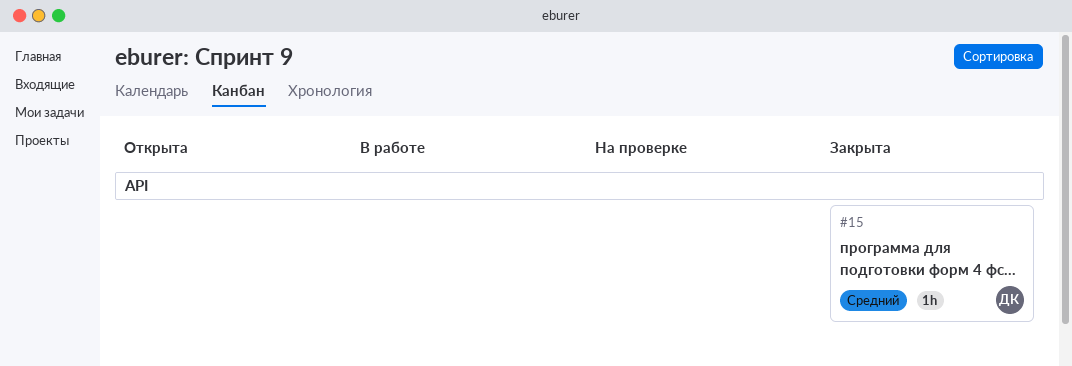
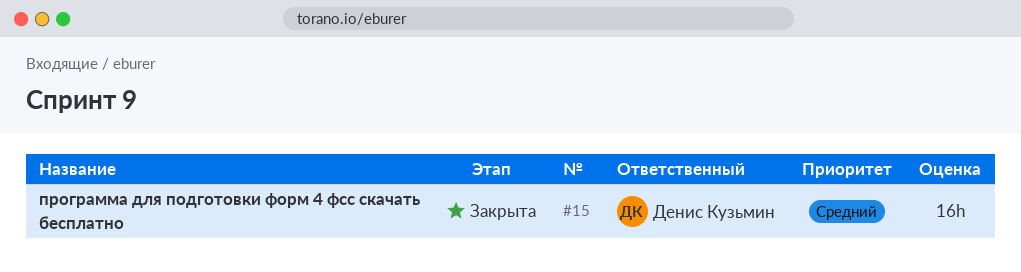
#15, estimate: 1h -> 16h

